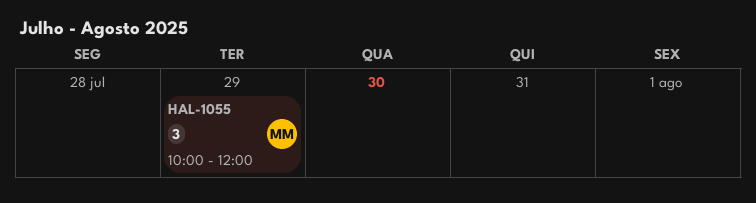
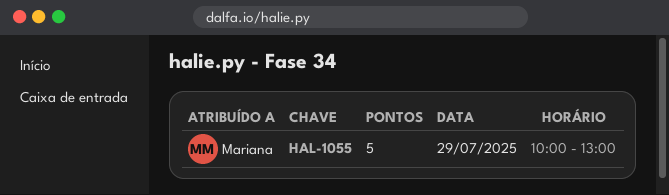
HAL-1055, estimate: 3 -> 5
HAL-1055, ends: 12:00 -> 13:00

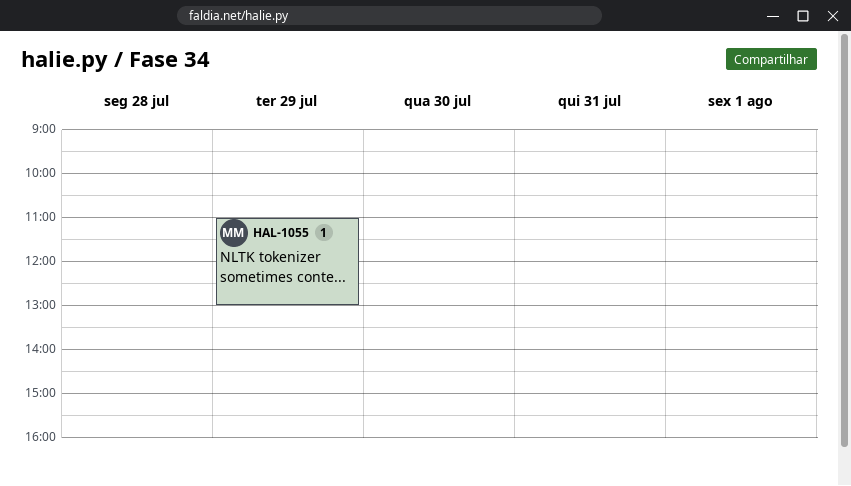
HAL-1055, estimate: 5 -> 1
HAL-1055, begins: 10:00 -> 11:00

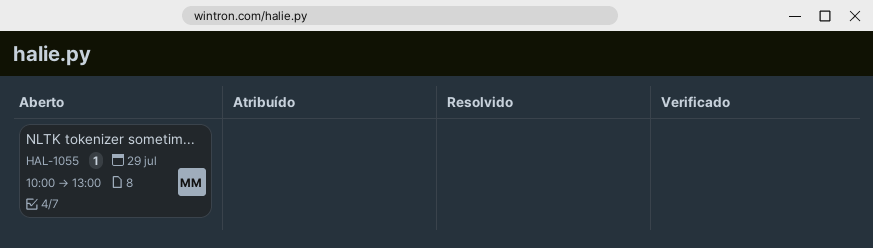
HAL-1055, begins: 11:00 -> 10:00

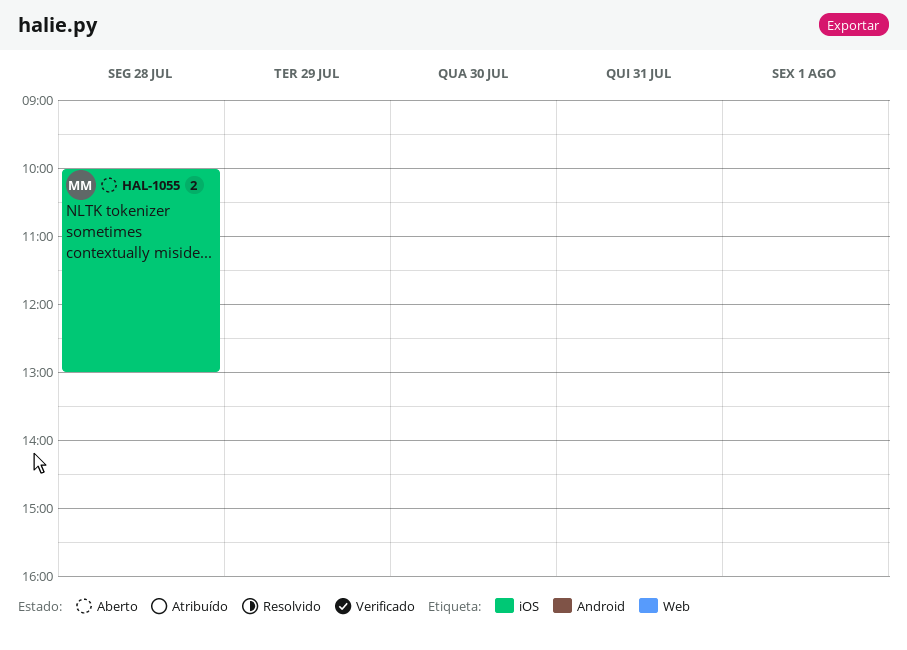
HAL-1055, estimate: 1 -> 2
HAL-1055, day: Jul 29 -> Jul 28

